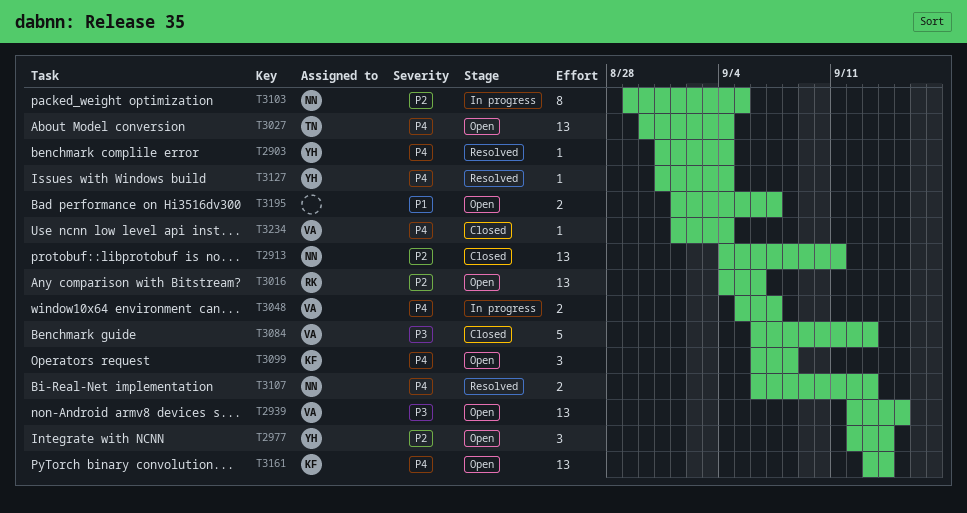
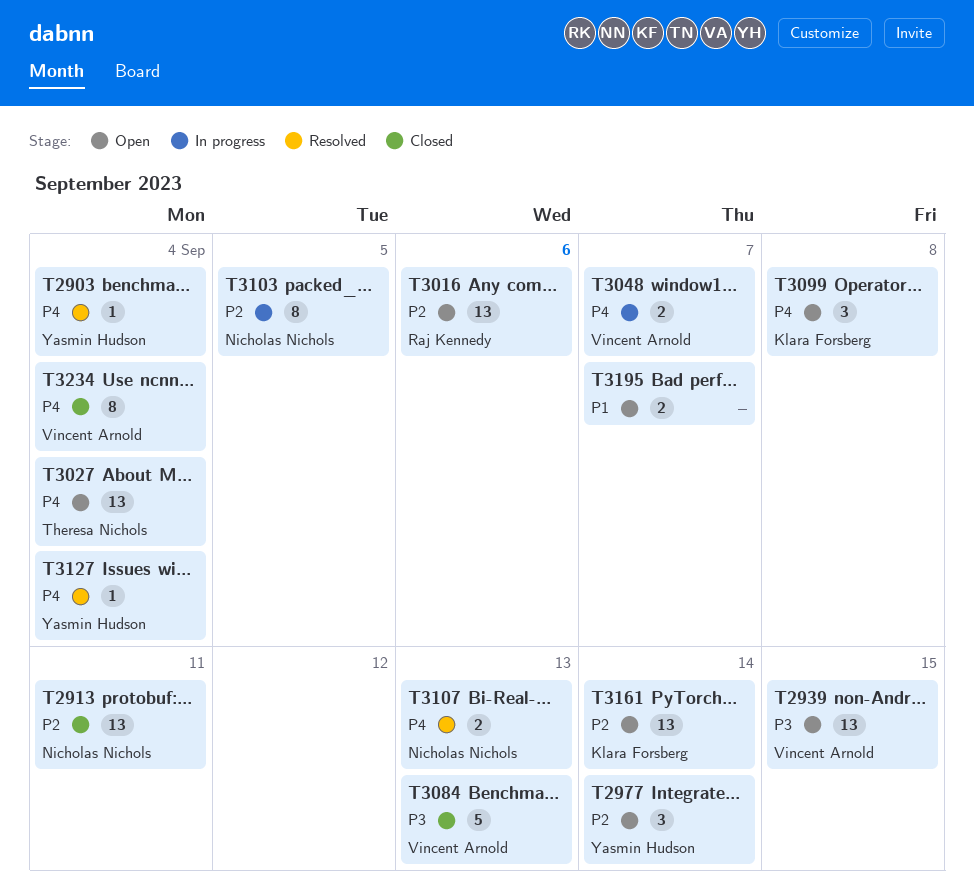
T3161, priority: P4 -> P2
T3234, estimate: 1 -> 8

